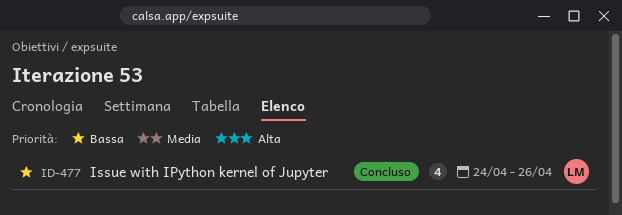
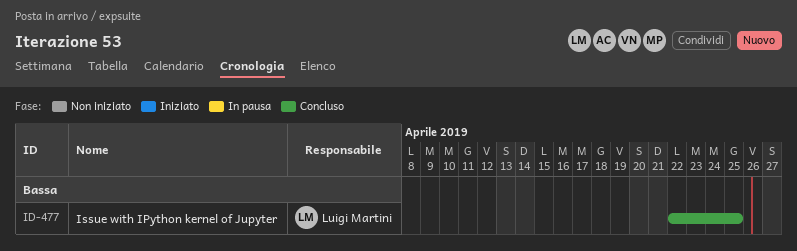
ID-477, start: Apr 24 -> Apr 22
ID-477, due: Apr 26 -> Apr 25

